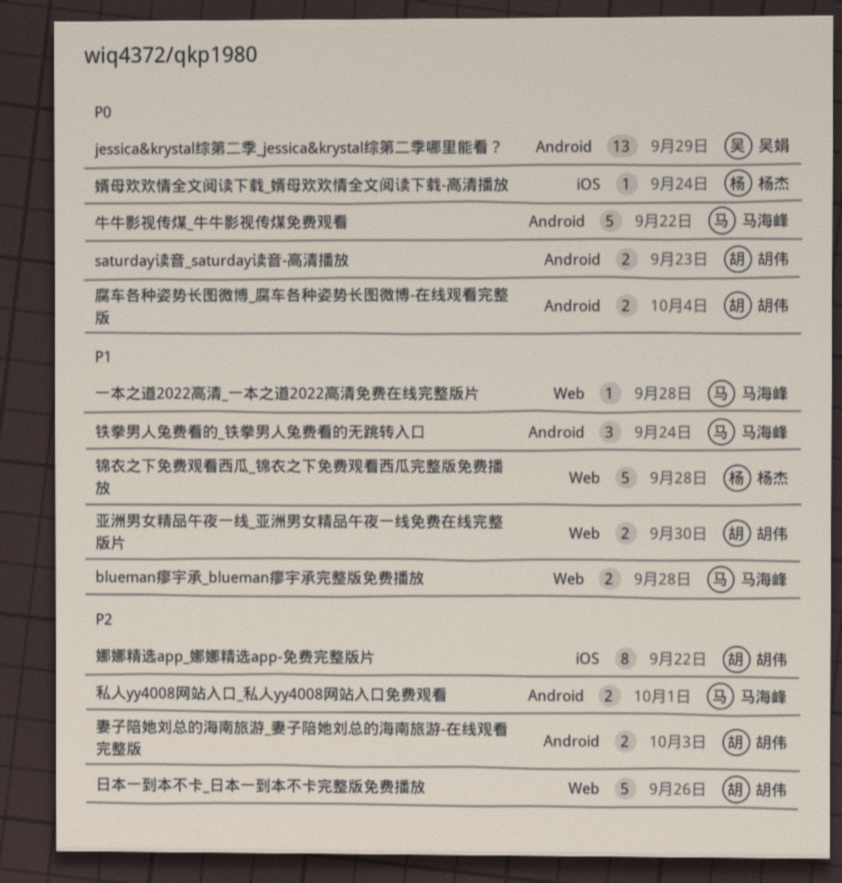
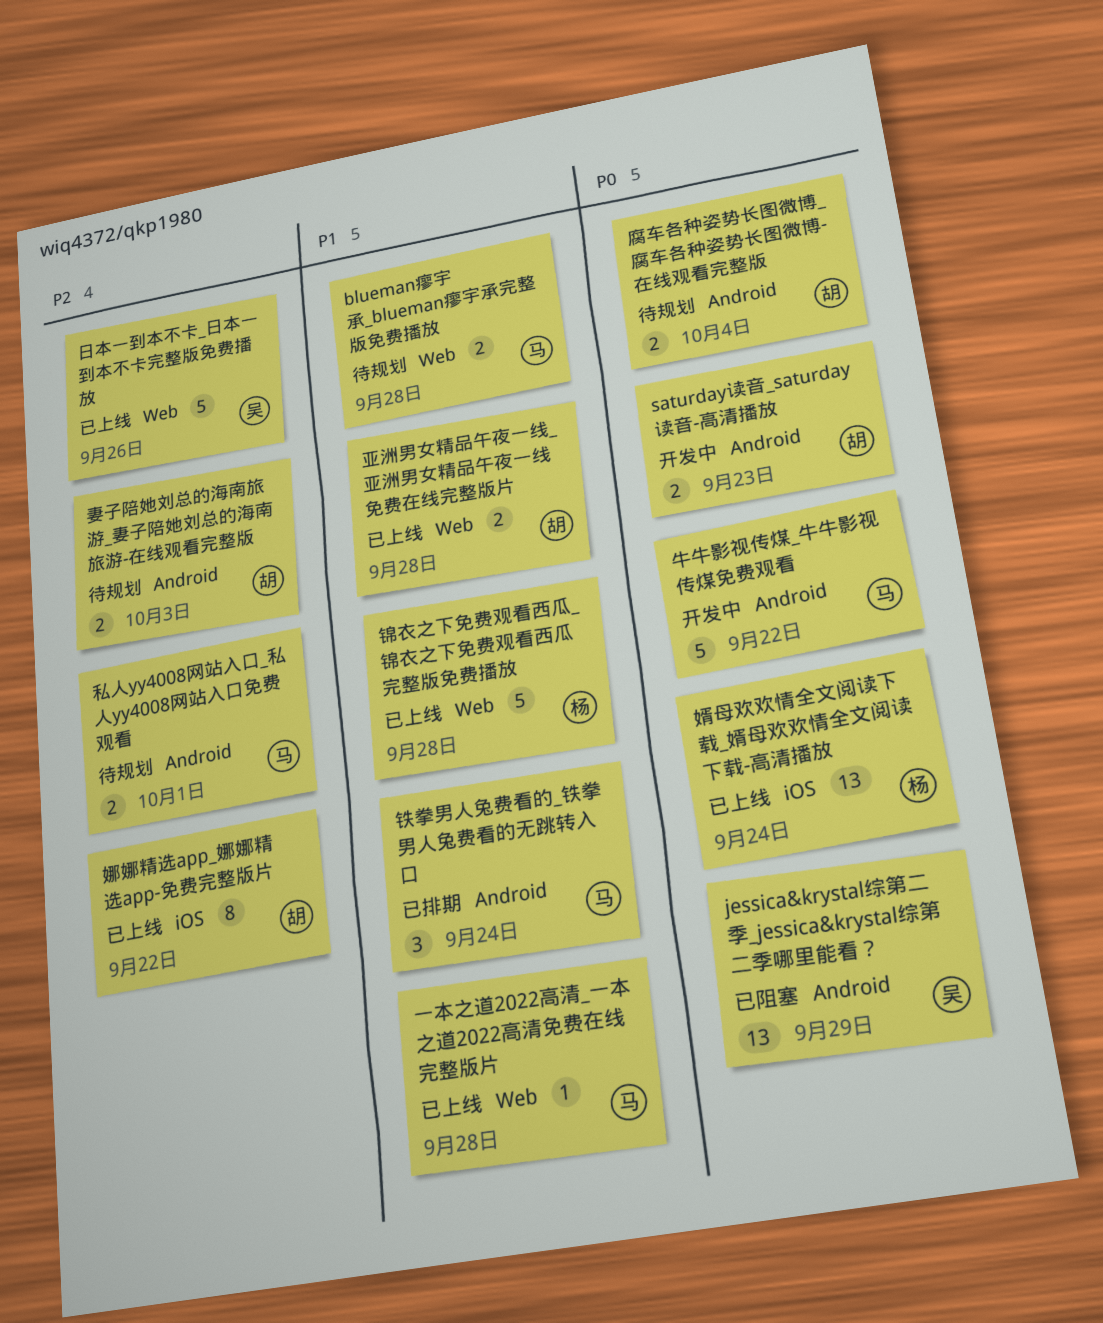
亚洲男女精品午夜一线_亚洲男女精品午夜一线免费在线完整版片, due: Sep 30 -> Sep 28
婿母欢欢情全文阅读下载_婿母欢欢情全文阅读下载-高清播放, estimate: 1 -> 13
日本一到本不卡_日本一到本不卡完整版免费播放, owner: 胡伟 -> 吴娟

